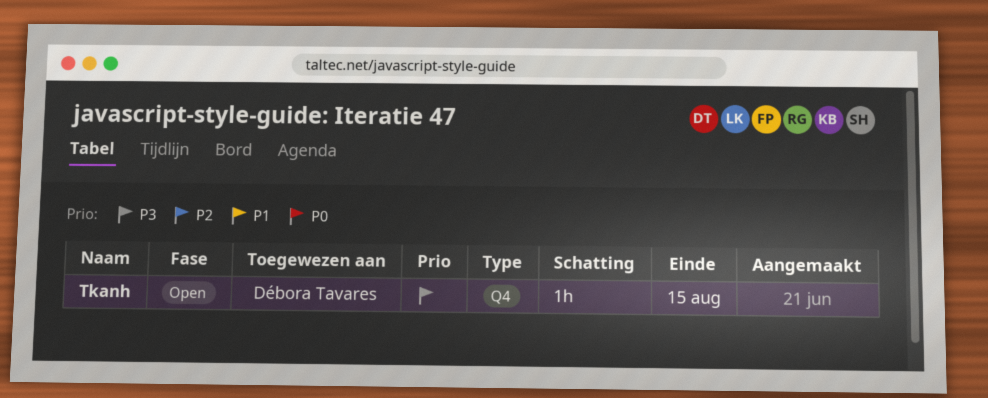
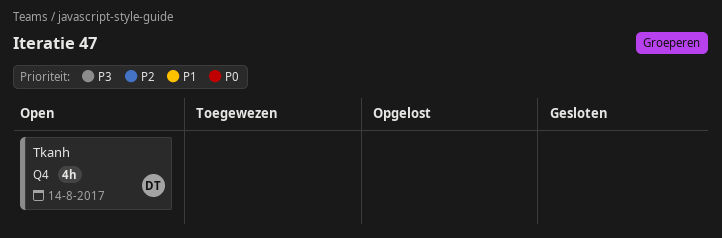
Tkanh, estimate: 1h -> 4h
Tkanh, due: Aug 15 -> Aug 14

